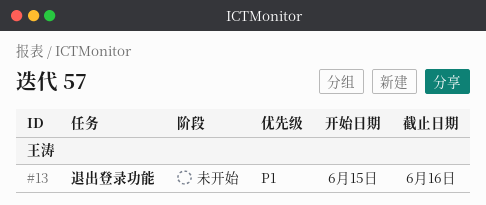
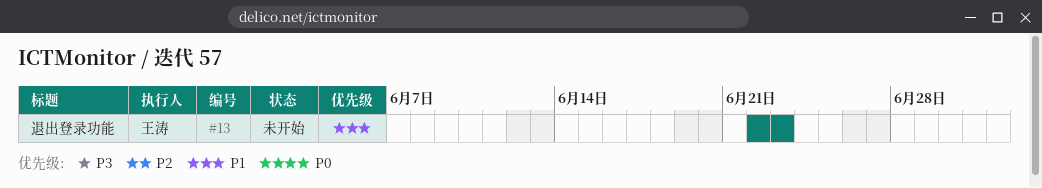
#13, start: Jun 15 -> Jun 22
#13, due: Jun 16 -> Jun 23

